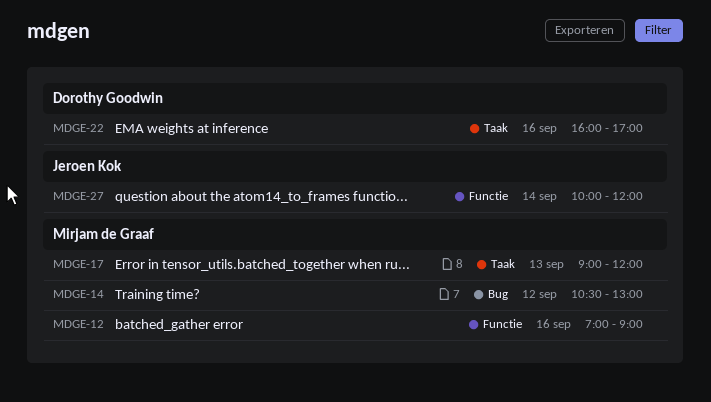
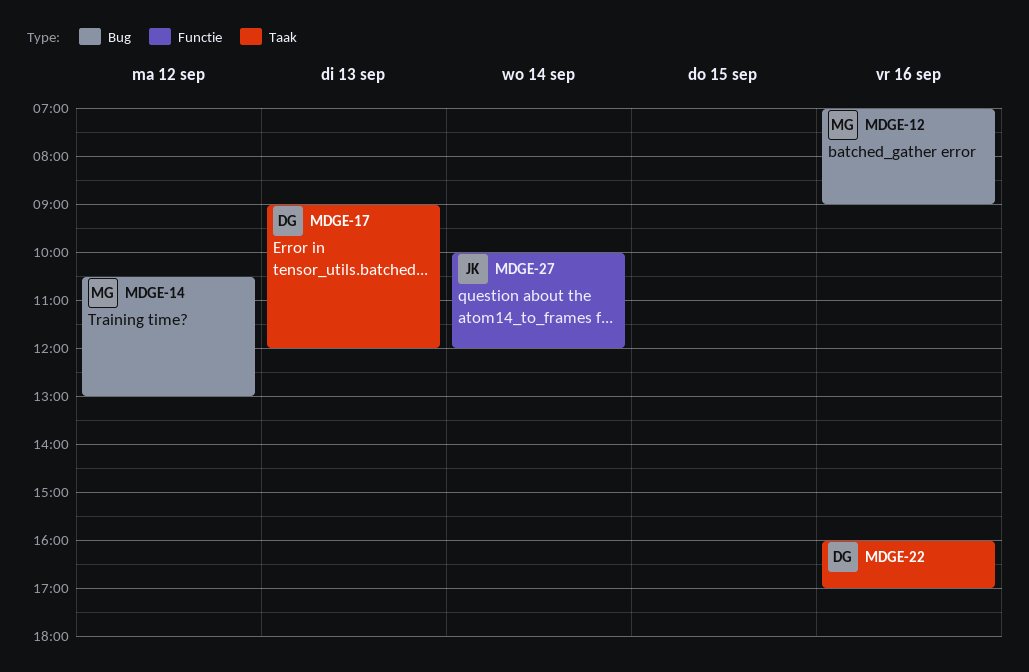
MDGE-12, label: Functie -> Bug
MDGE-17, owner: Mirjam de Graaf -> Dorothy Goodwin

